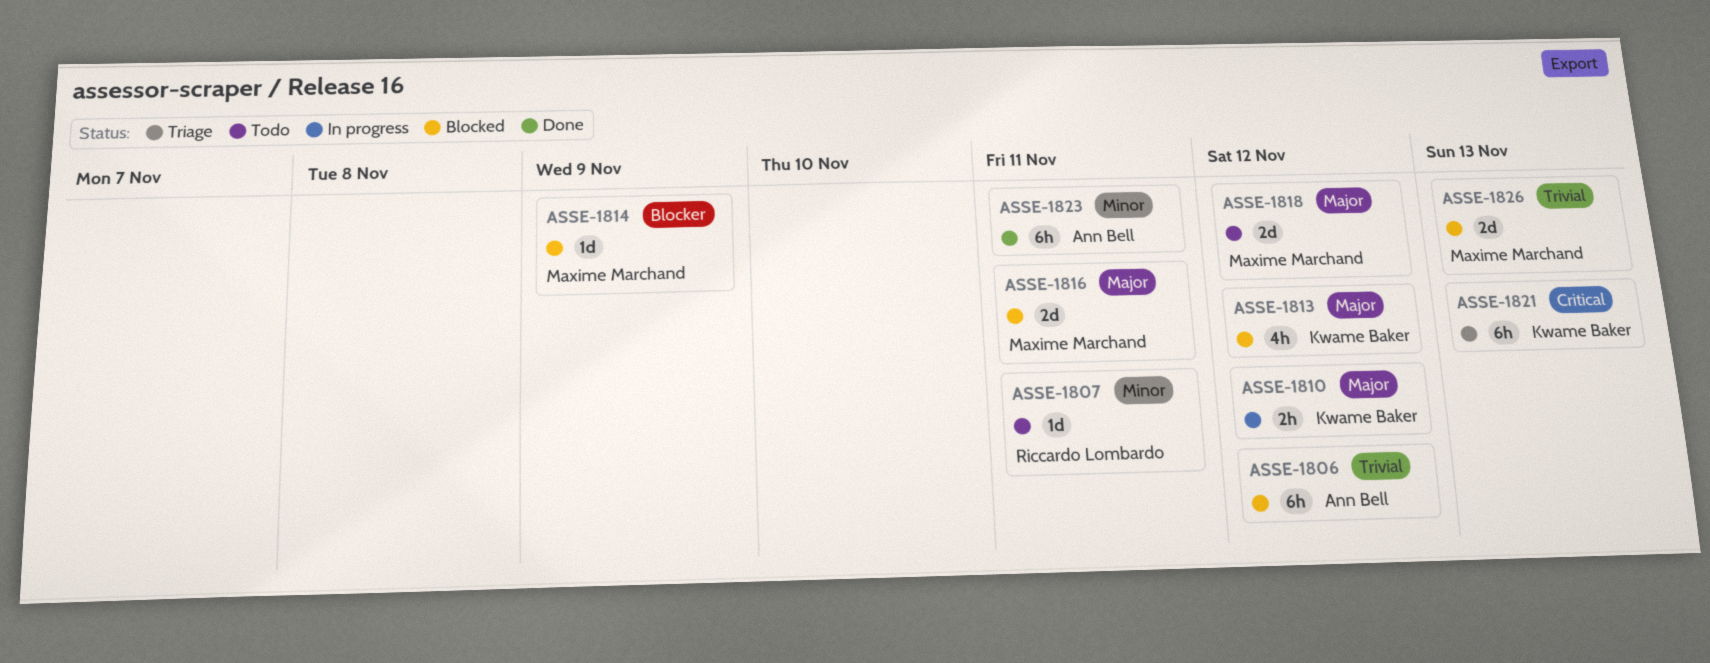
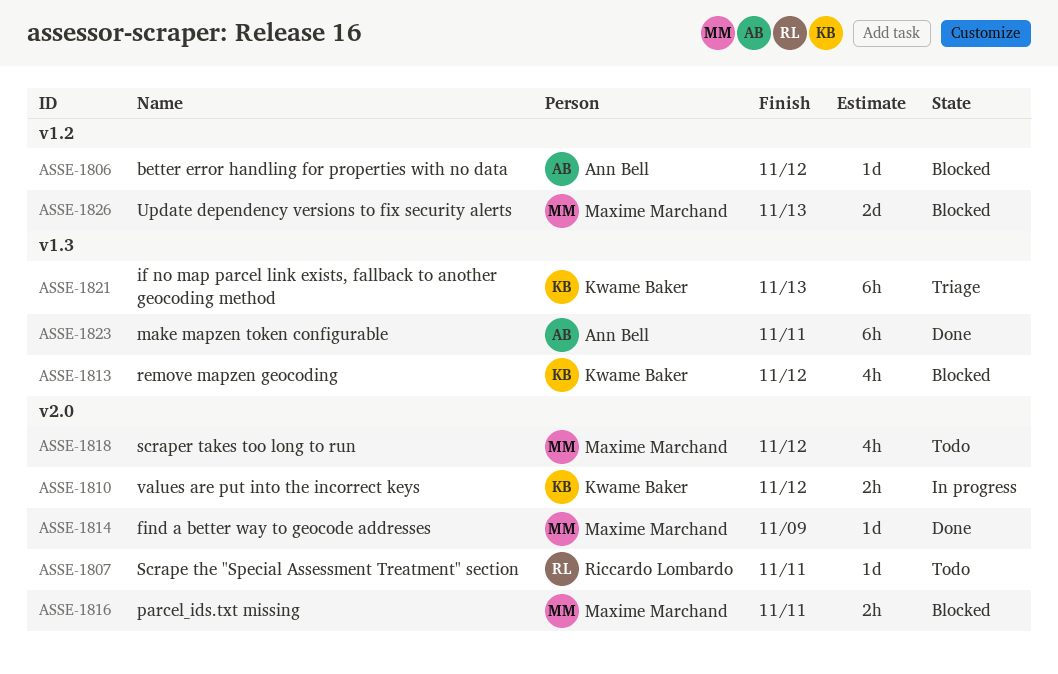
ASSE-1806, estimate: 6h -> 1d
ASSE-1814, status: Blocked -> Done
ASSE-1816, estimate: 2d -> 2h
ASSE-1818, estimate: 2d -> 4h

